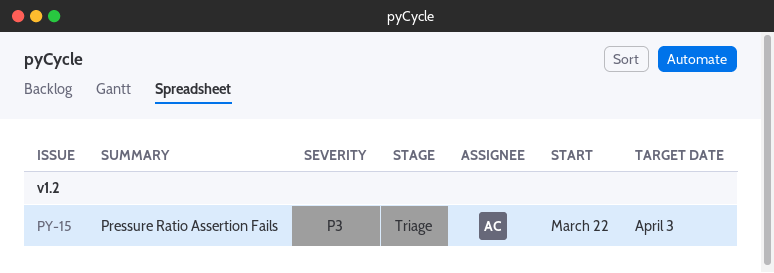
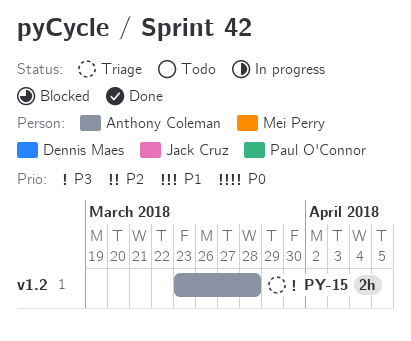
PY-15, start: Mar 22 -> Mar 23
PY-15, due: Apr 3 -> Mar 28

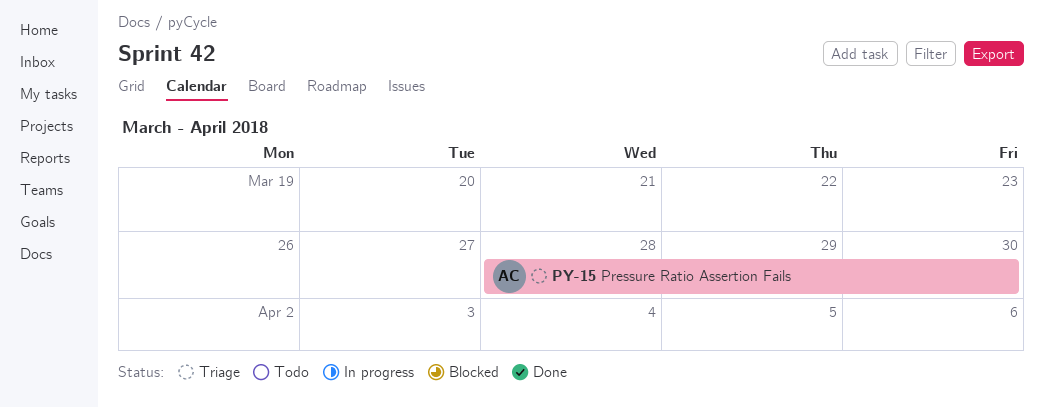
PY-15, start: Mar 23 -> Mar 28
PY-15, due: Mar 28 -> Mar 30

